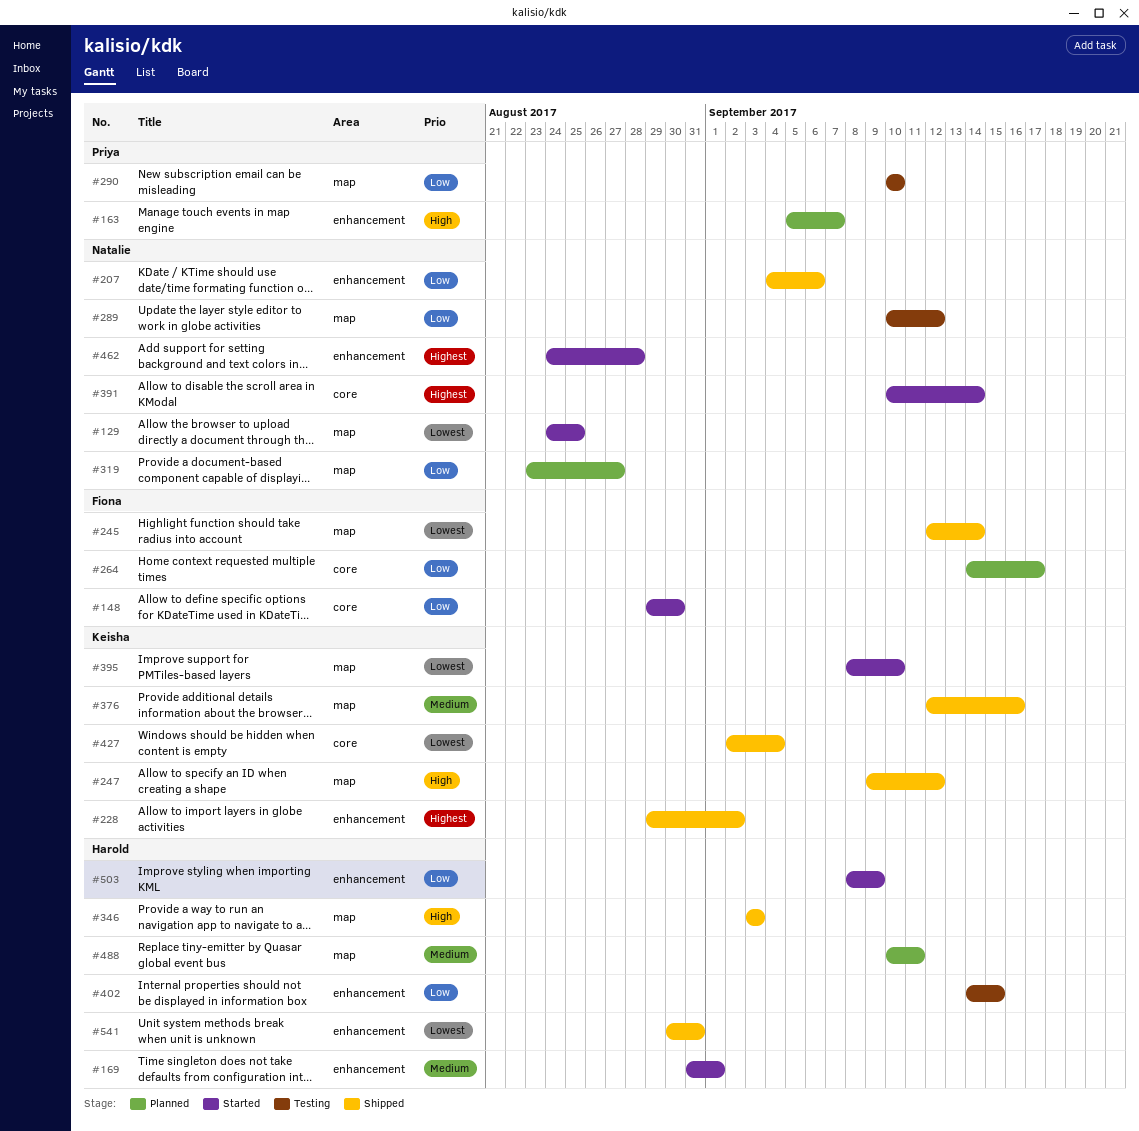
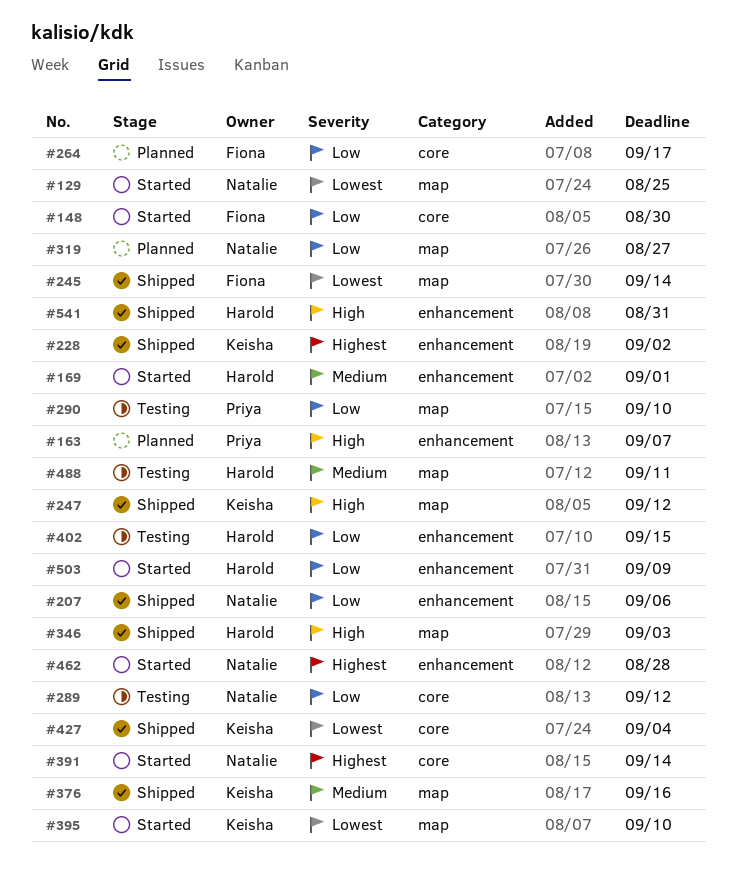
#289, label: map -> core
#488, status: Planned -> Testing
#541, priority: Lowest -> High

